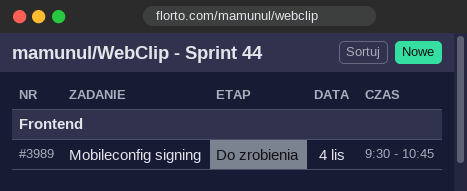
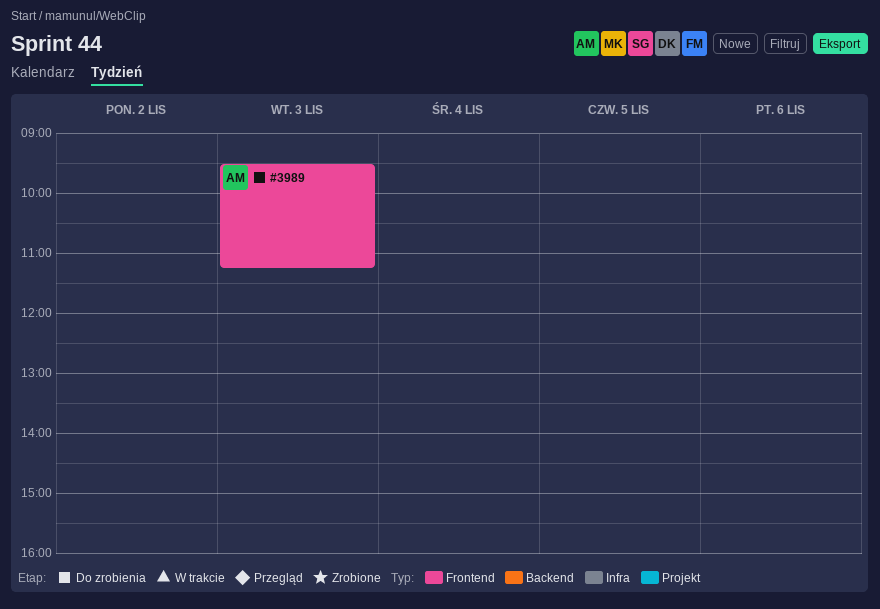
#3989, day: Nov 4 -> Nov 3
#3989, ends: 10:45 -> 11:15

